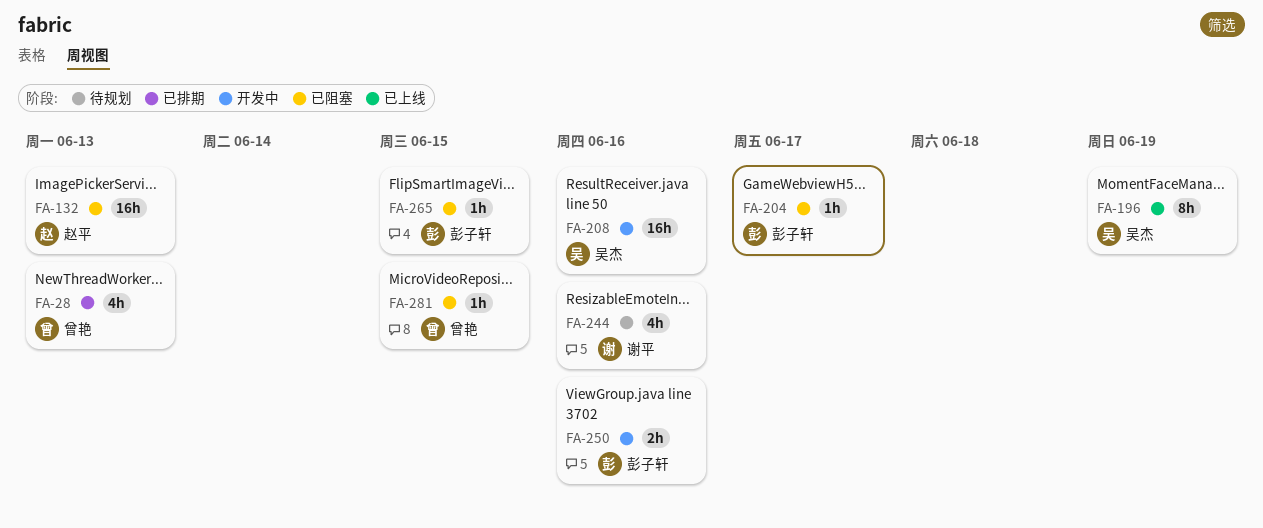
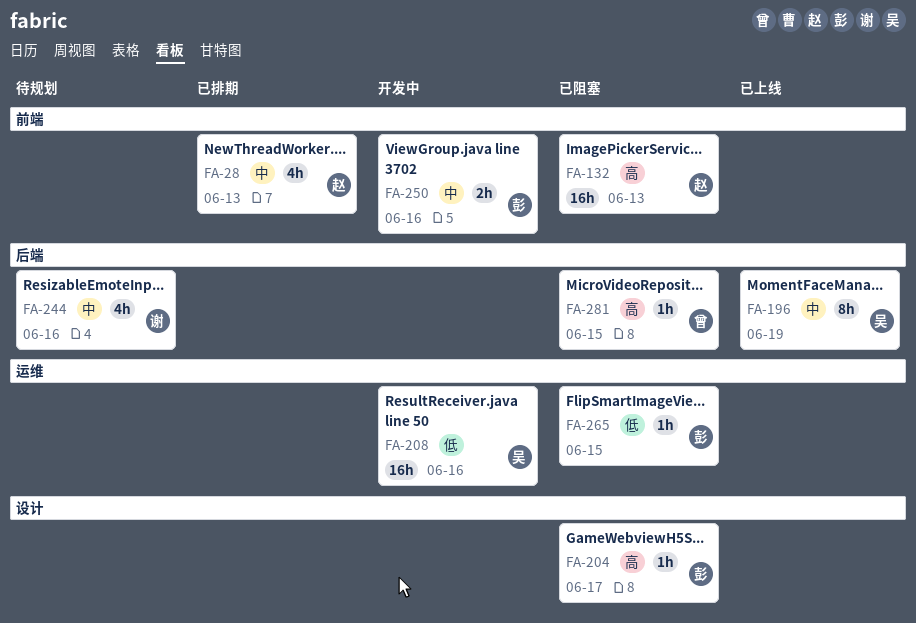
FA-28, owner: 曾艳 -> 赵平

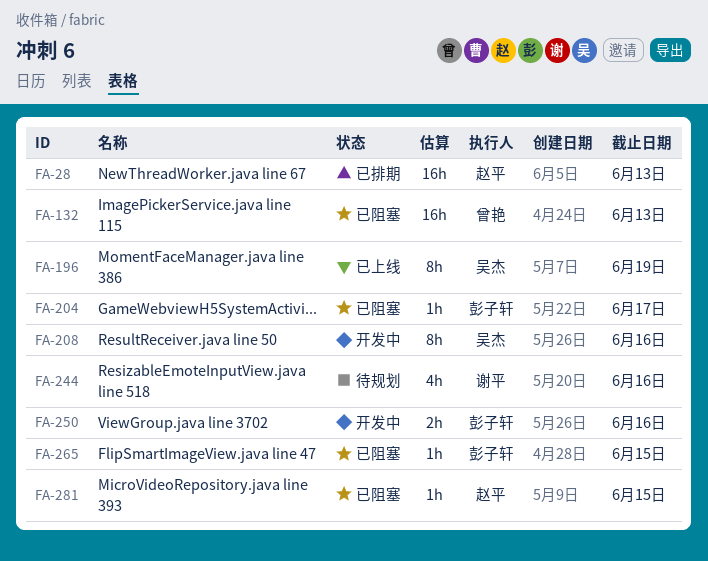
FA-28, estimate: 4h -> 16h
FA-132, owner: 赵平 -> 曾艳
FA-208, estimate: 16h -> 8h
FA-281, owner: 曾艳 -> 赵平

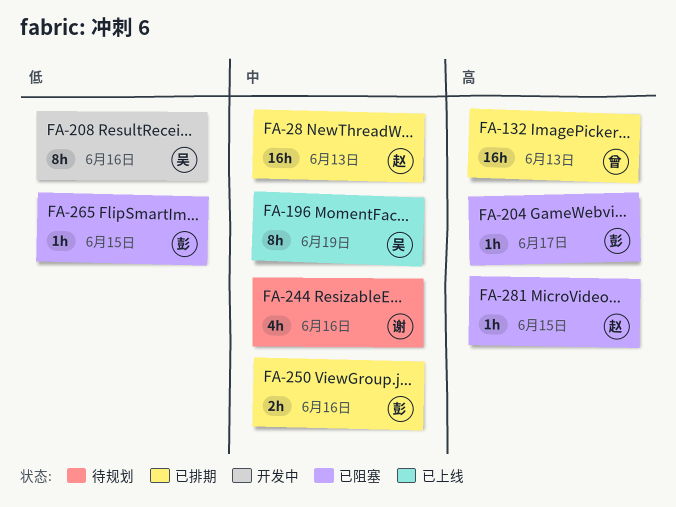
FA-132, status: 已阻塞 -> 已排期
FA-250, status: 开发中 -> 已排期

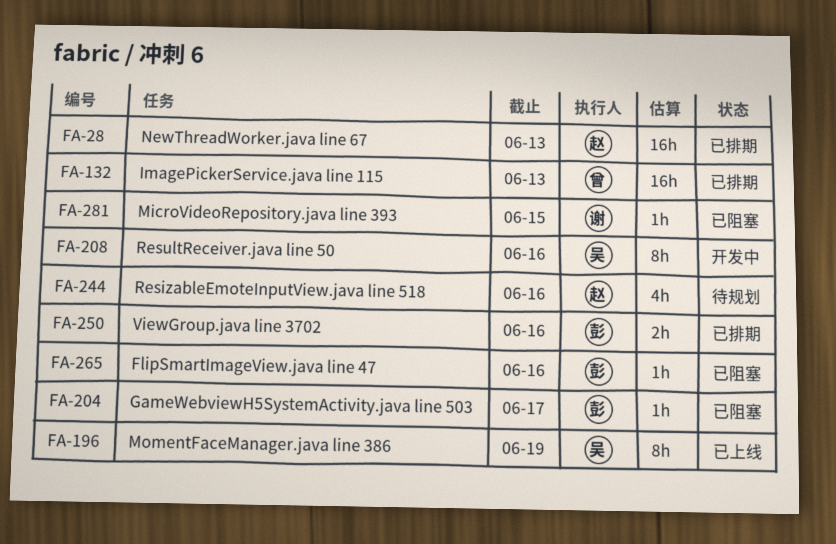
FA-244, owner: 谢 -> 赵
FA-265, due: Jun 15 -> Jun 16
FA-281, owner: 赵 -> 谢

